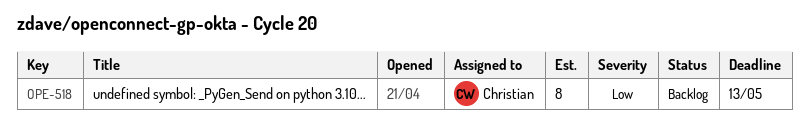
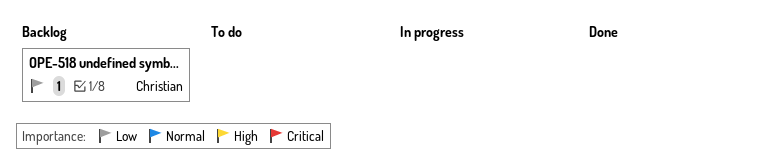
OPE-518, estimate: 8 -> 1

